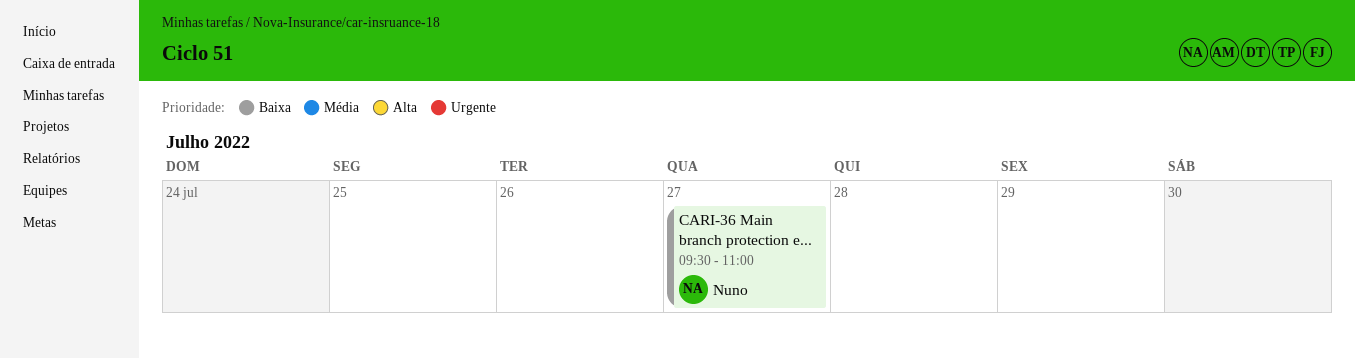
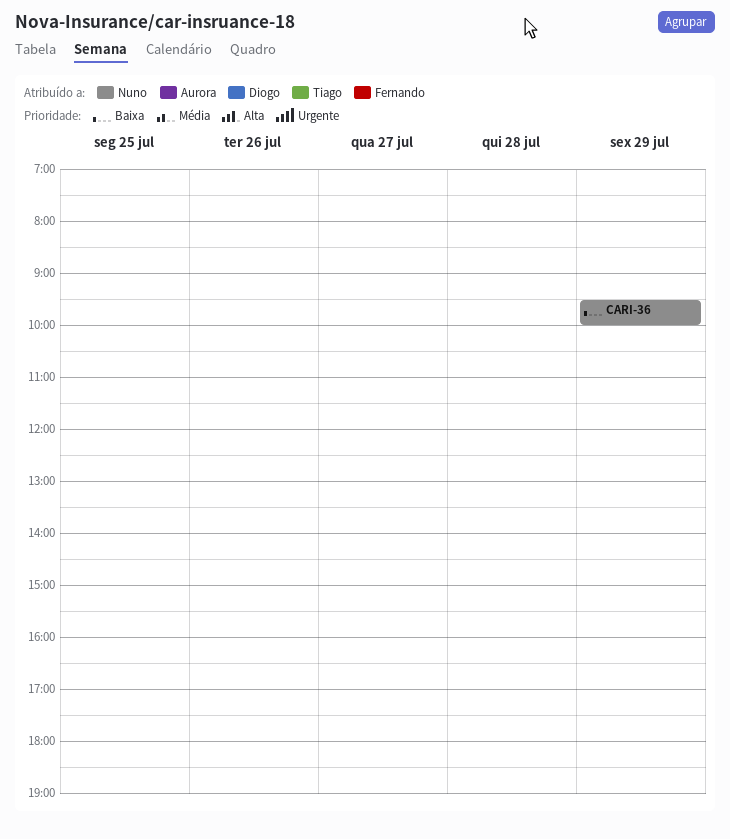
CARI-36, day: Jul 27 -> Jul 29
CARI-36, ends: 11:00 -> 10:00

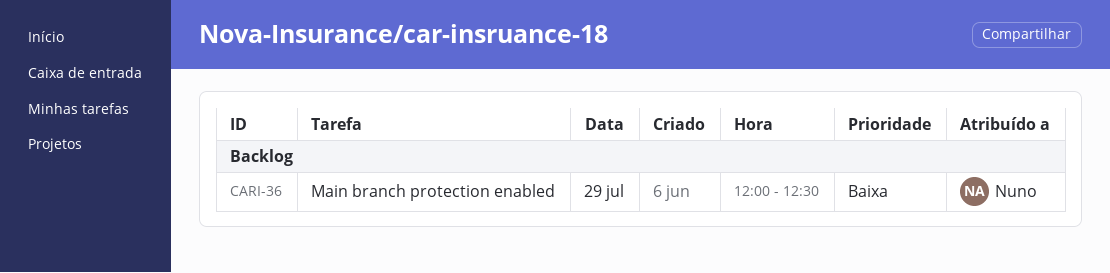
CARI-36, begins: 09:30 -> 12:00
CARI-36, ends: 10:00 -> 12:30

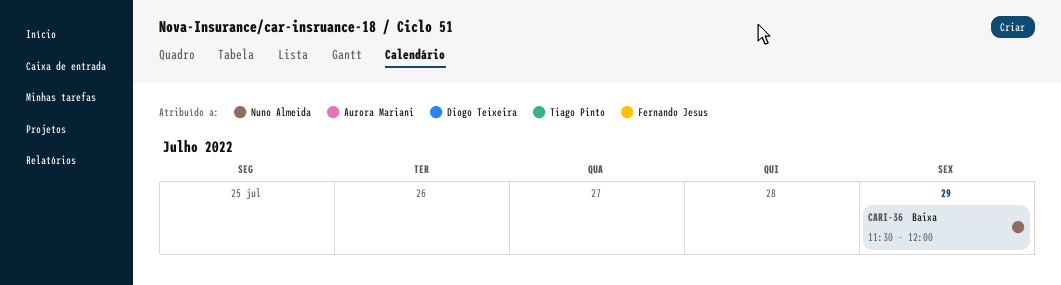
CARI-36, begins: 12:00 -> 11:30
CARI-36, ends: 12:30 -> 12:00

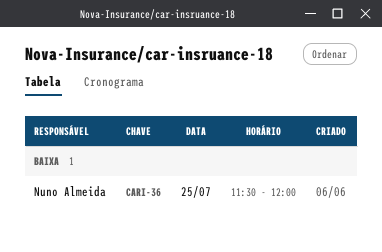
CARI-36, day: Jul 29 -> Jul 25

